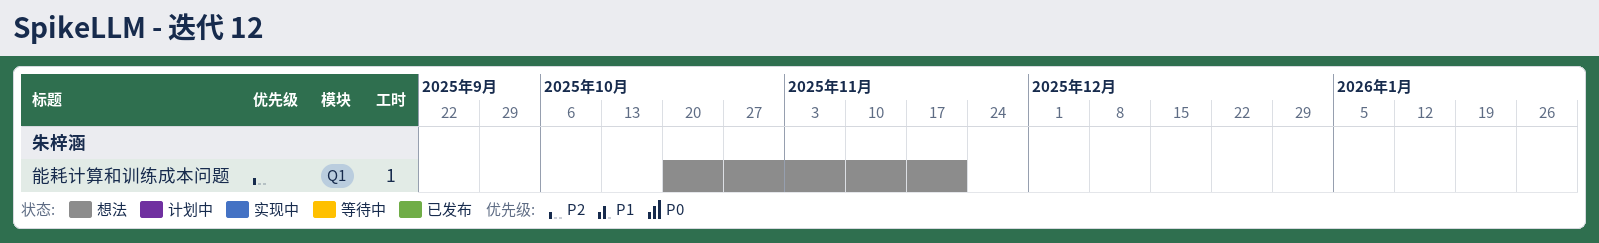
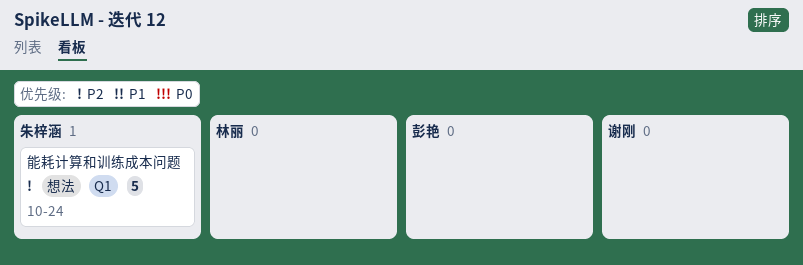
能耗计算和训练成本问题, estimate: 1 -> 5
能耗计算和训练成本问题, due: Nov 21 -> Oct 24

